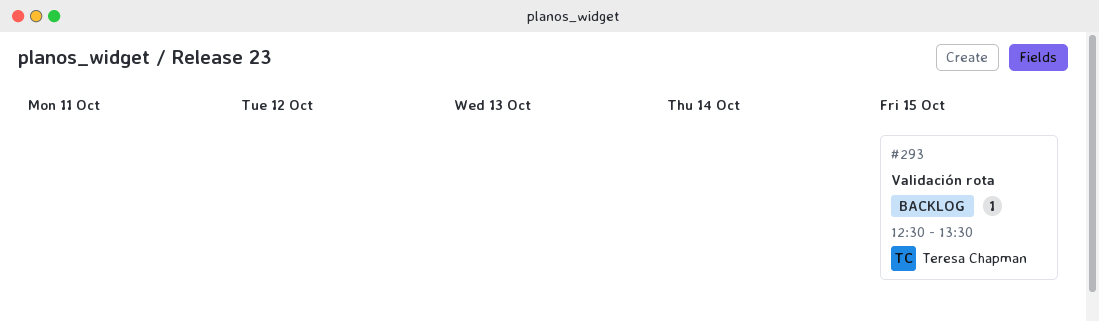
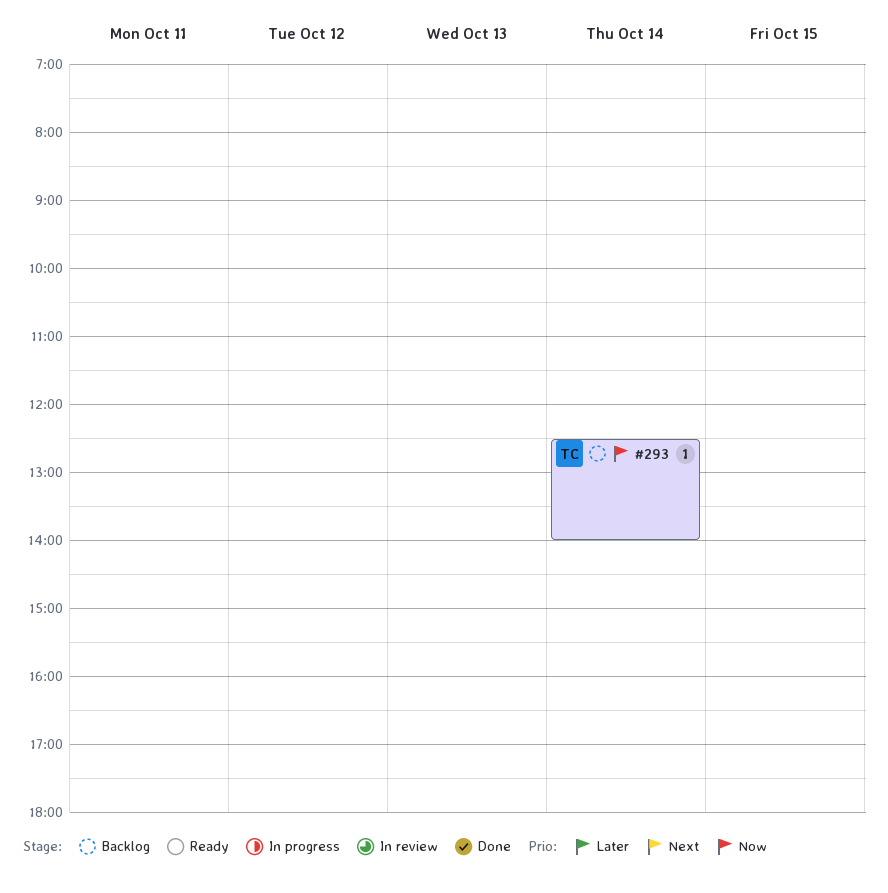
#293, day: Oct 15 -> Oct 14
#293, ends: 13:30 -> 14:00

